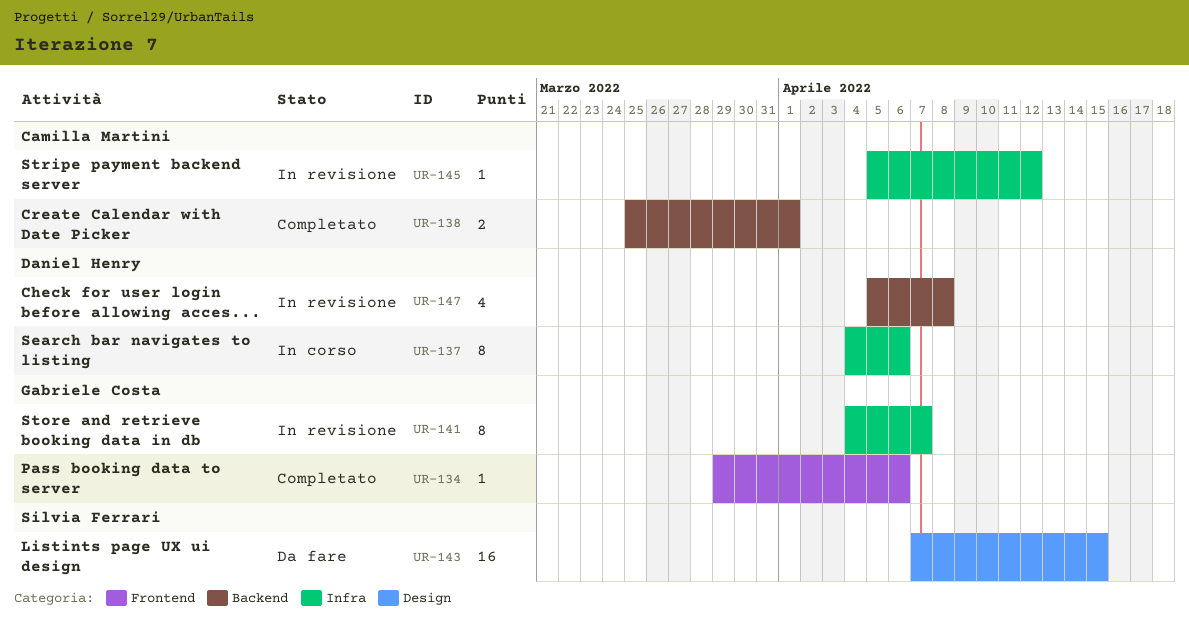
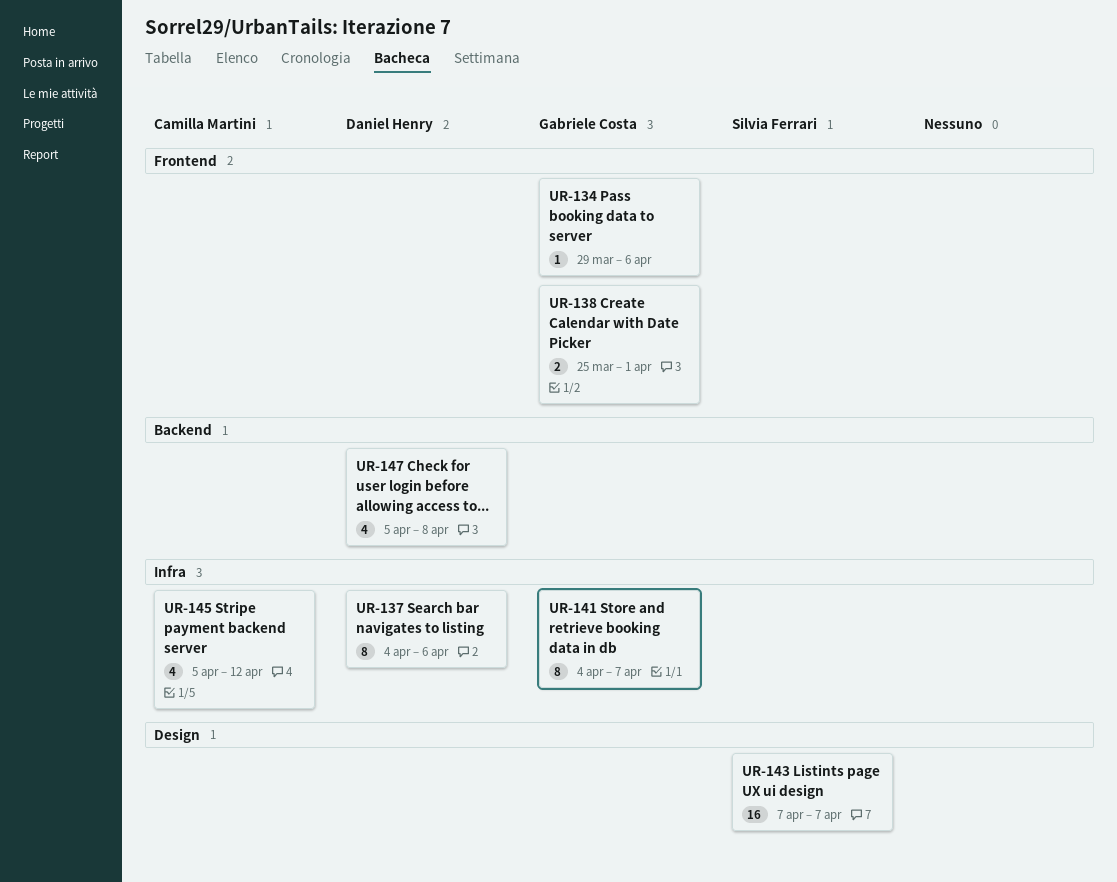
UR-138, owner: Camilla Martini -> Gabriele Costa
UR-138, label: Backend -> Frontend
UR-143, due: Apr 15 -> Apr 7
UR-145, estimate: 1 -> 4

